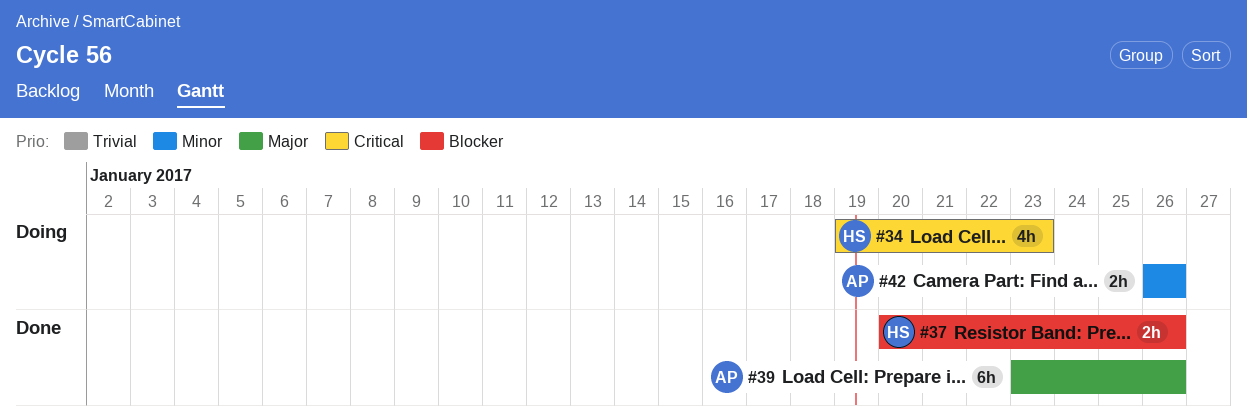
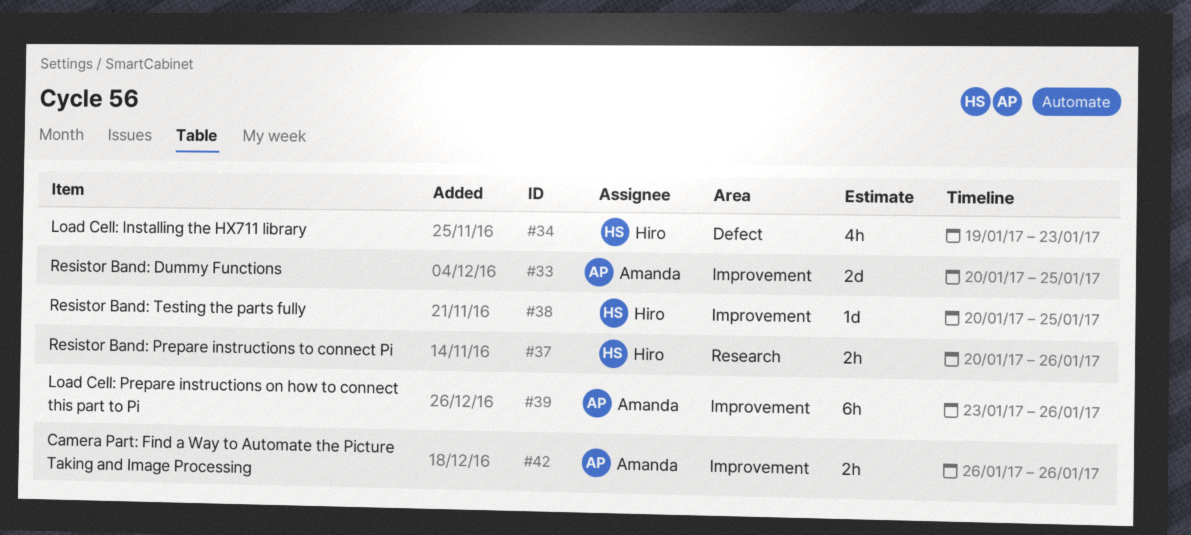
#33: none -> present
#38: none -> present

